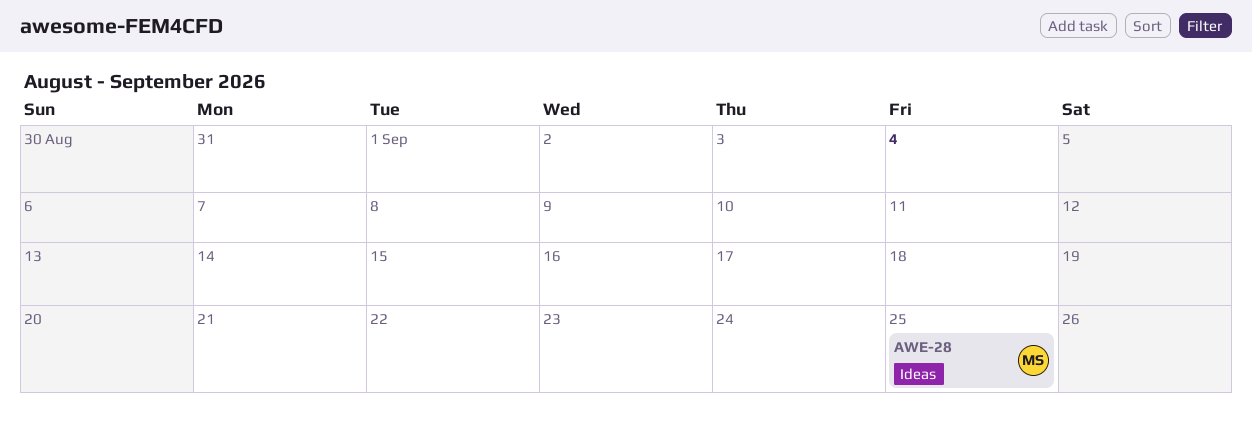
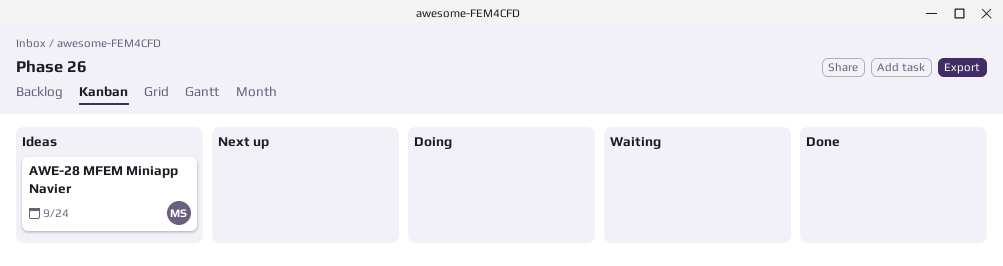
AWE-28, due: Sep 25 -> Sep 24

